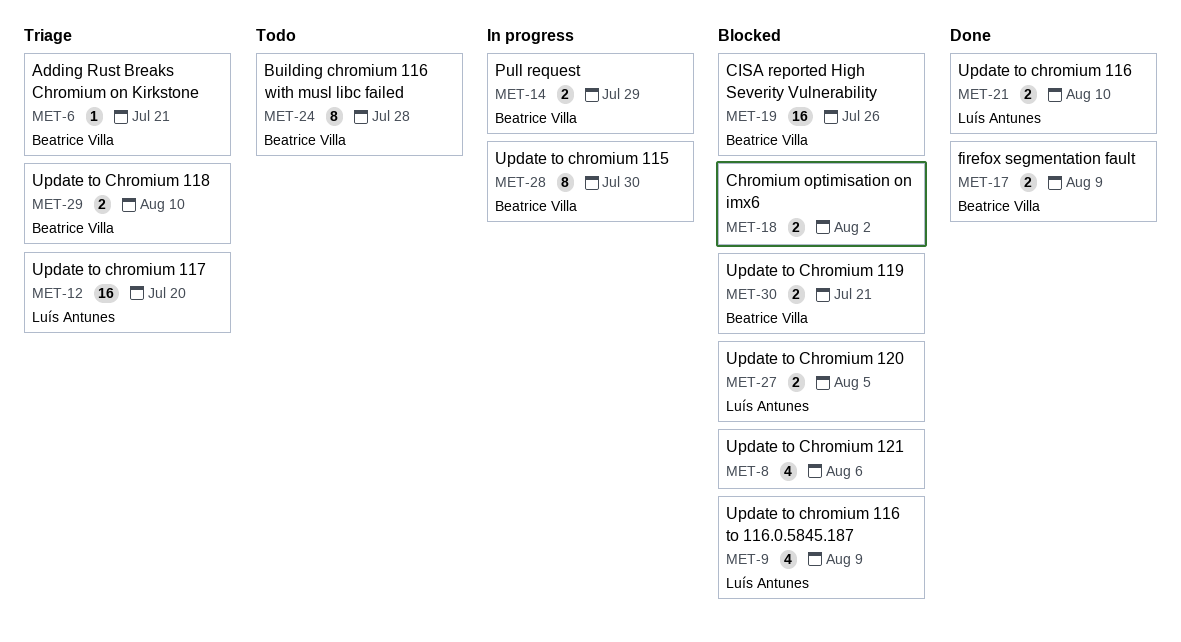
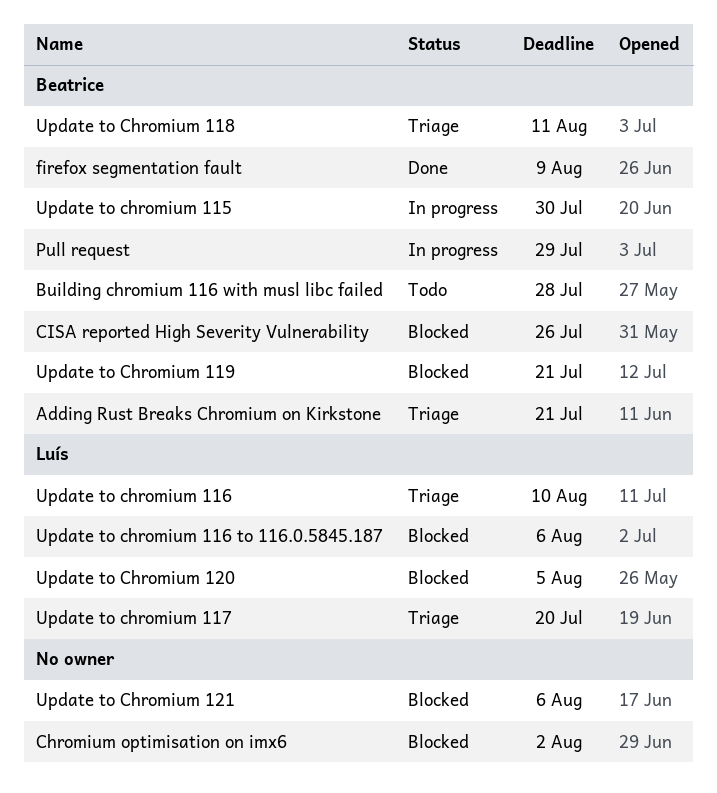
Update to chromium 116, status: Done -> Triage
Update to chromium 116 to 116.0.5845.187, due: Aug 9 -> Aug 6
Update to Chromium 118, due: Aug 10 -> Aug 11

